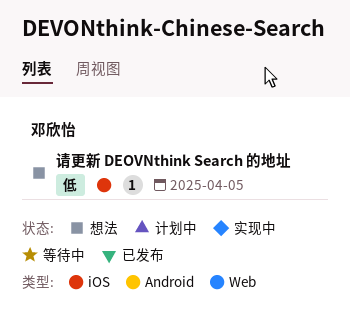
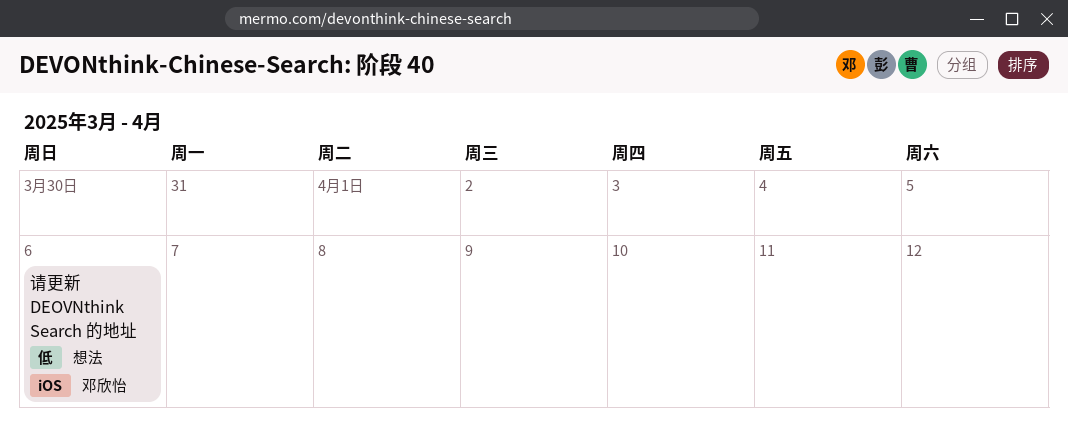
请更新 DEOVNthink Search 的地址, due: Apr 5 -> Apr 6

